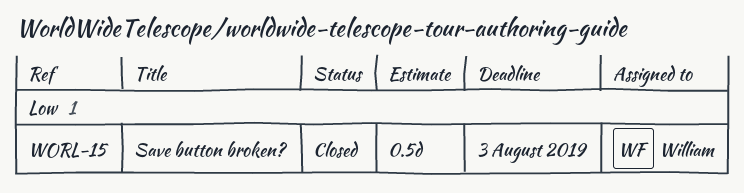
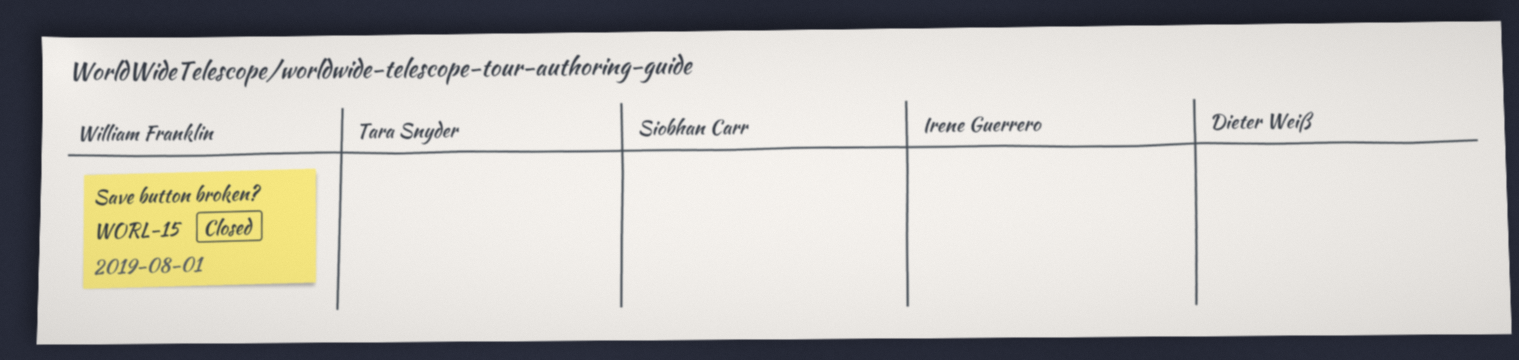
WORL-15, due: Aug 3 -> Aug 1

